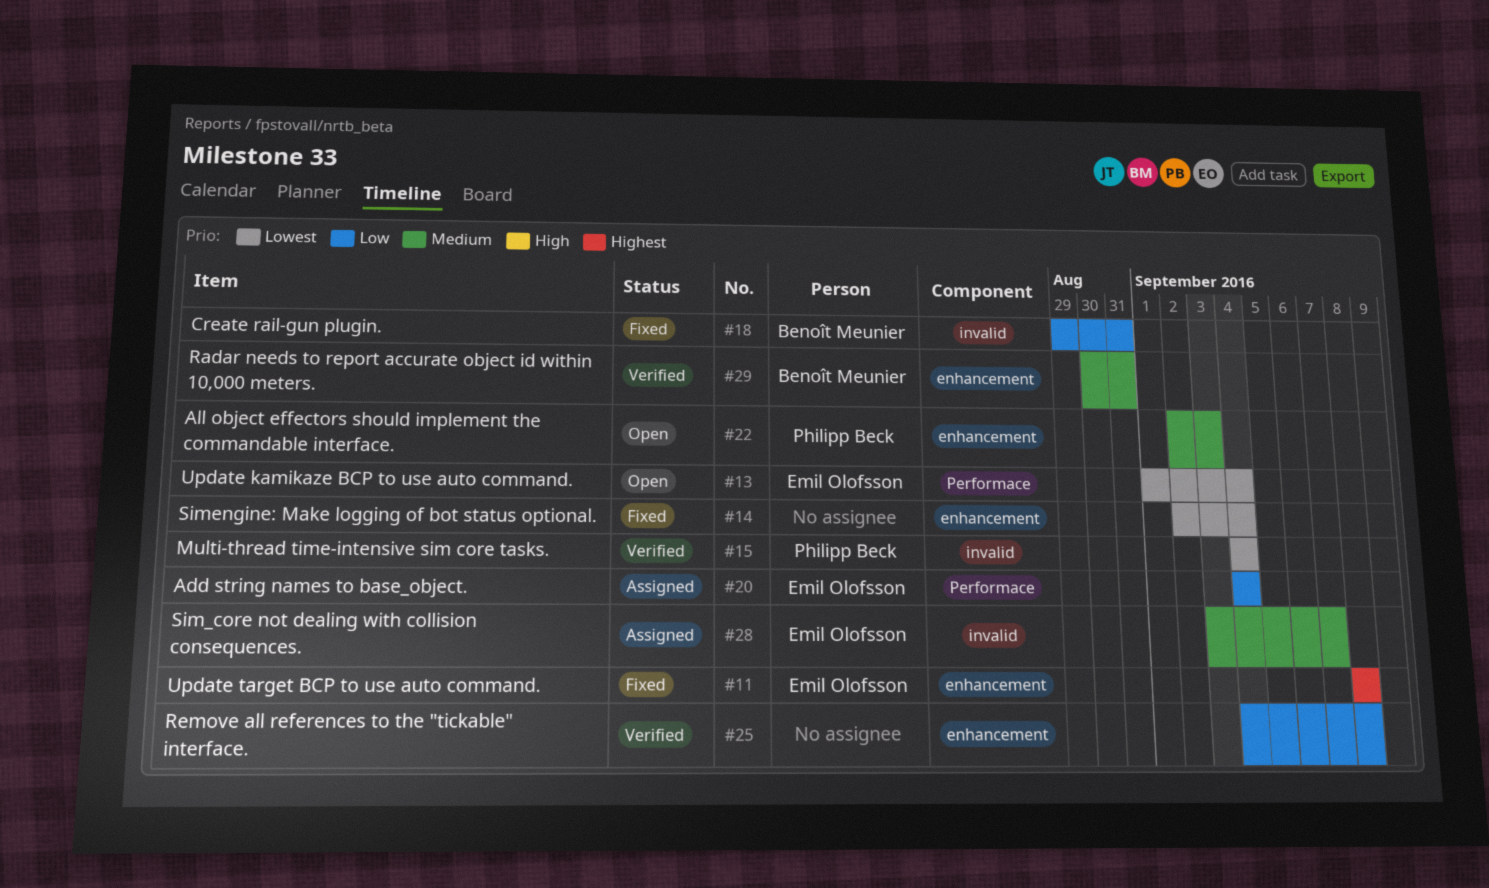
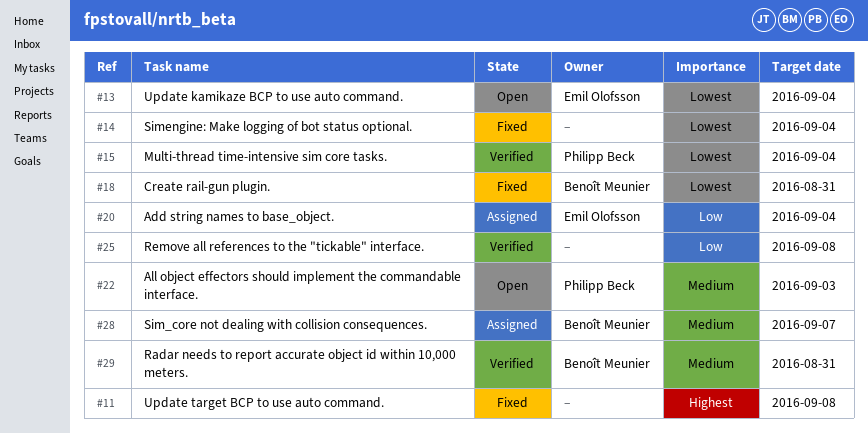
#11, owner: Emil Olofsson -> none
#18, priority: Low -> Lowest
#28, owner: Emil Olofsson -> Benoît Meunier

